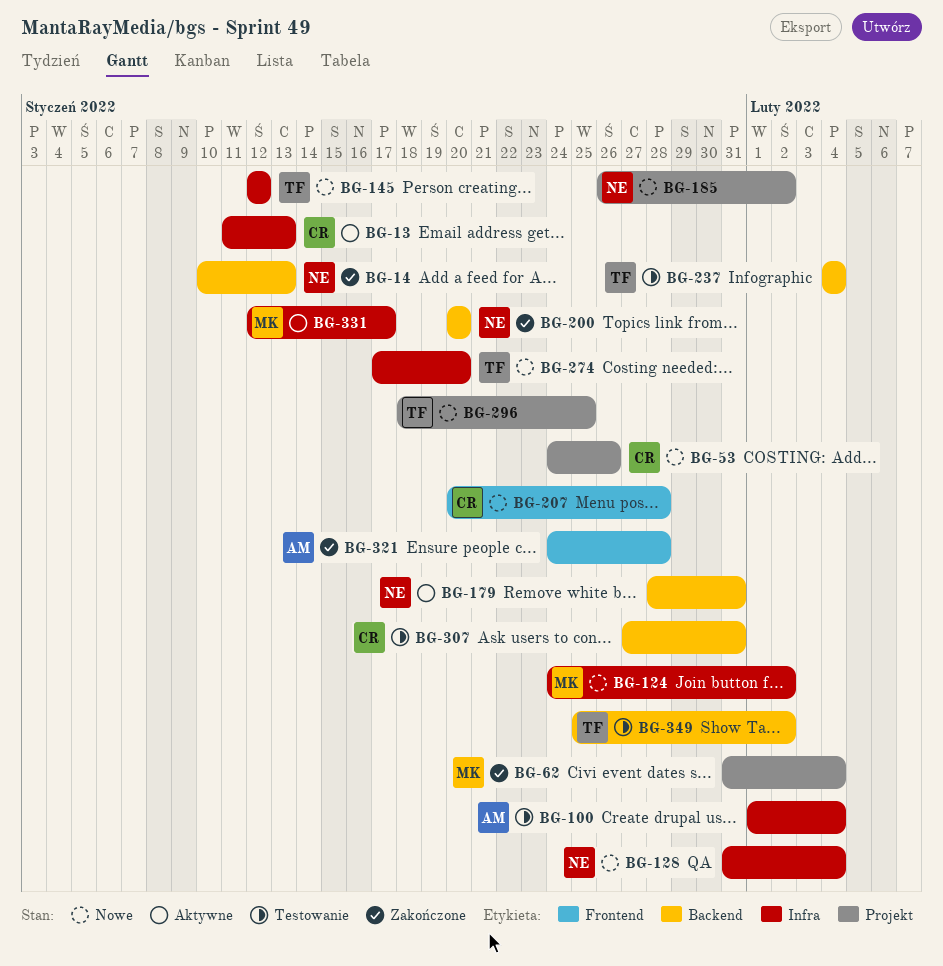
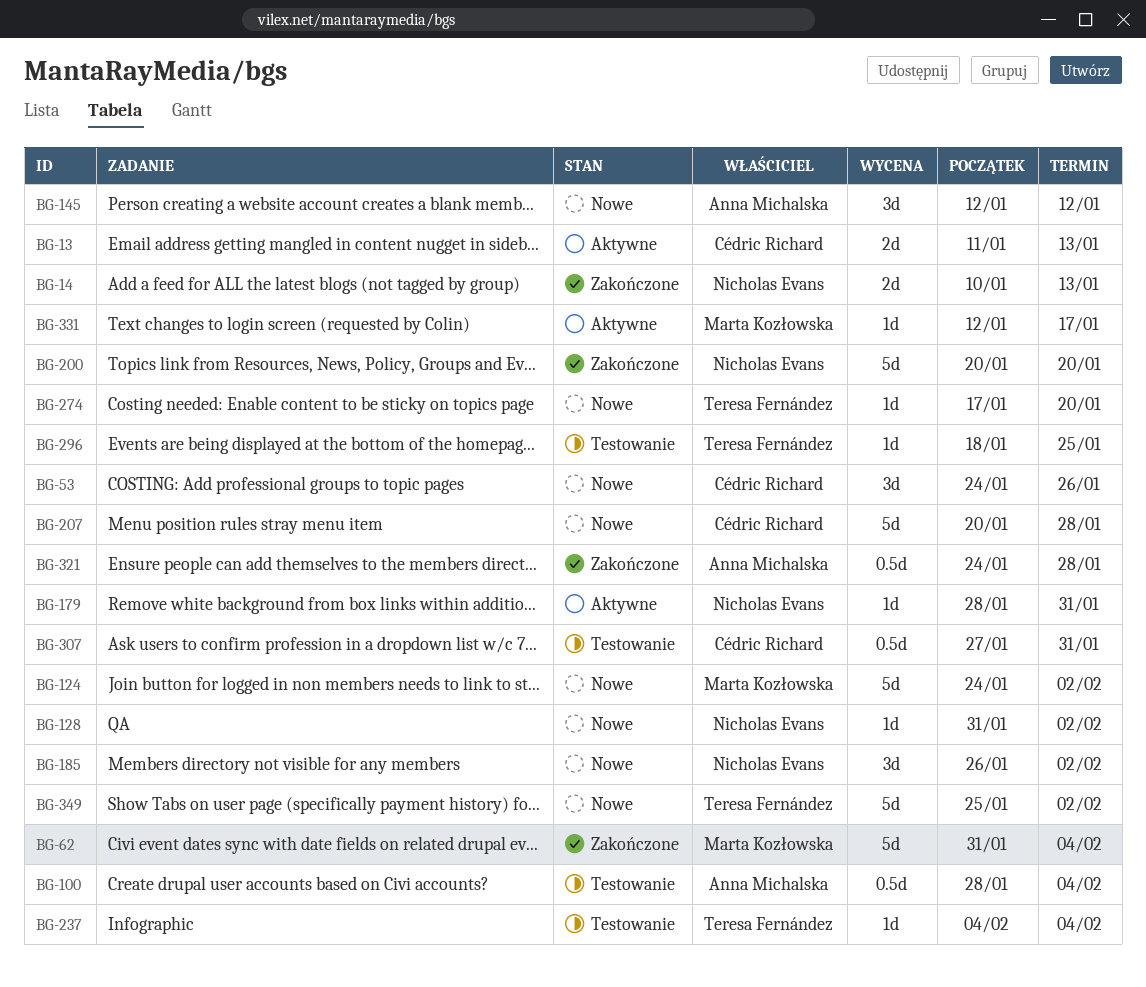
BG-100, start: Feb 1 -> Jan 28
BG-128, due: Feb 4 -> Feb 2
BG-145, owner: Teresa Fernández -> Anna Michalska
BG-296, status: Nowe -> Testowanie
BG-349, status: Testowanie -> Nowe

